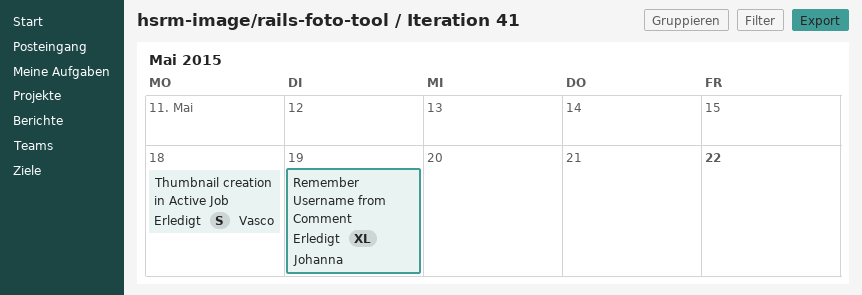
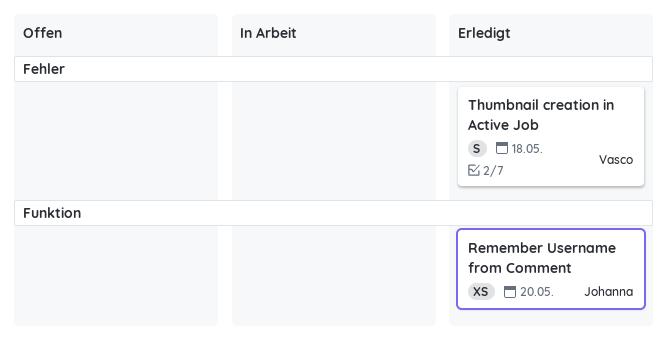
Remember Username from Comment, estimate: XL -> XS
Remember Username from Comment, due: May 19 -> May 20

